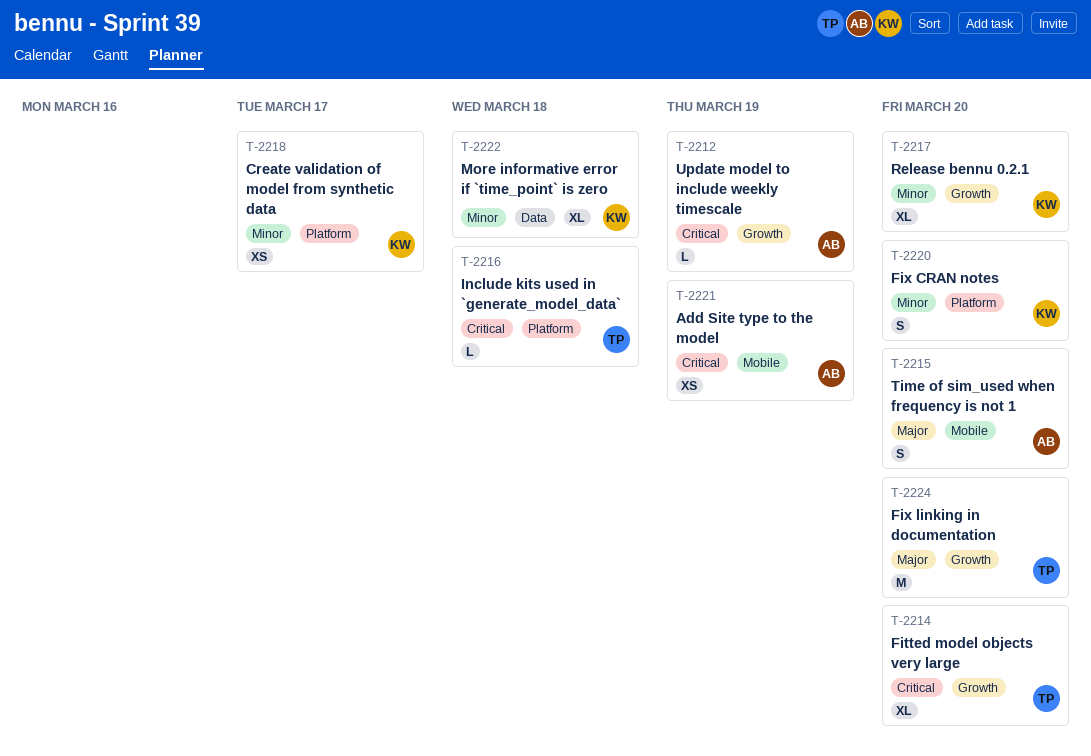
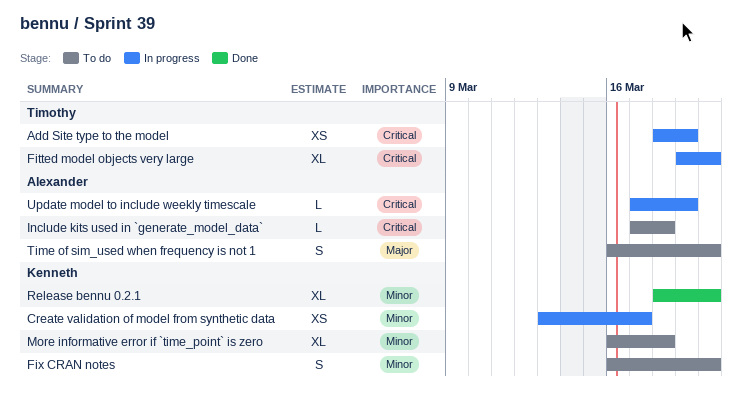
Add Site type to the model, owner: Alexander -> Timothy
Fix linking in documentation: present -> none
Include kits used in `generate_model_data`, owner: Timothy -> Alexander

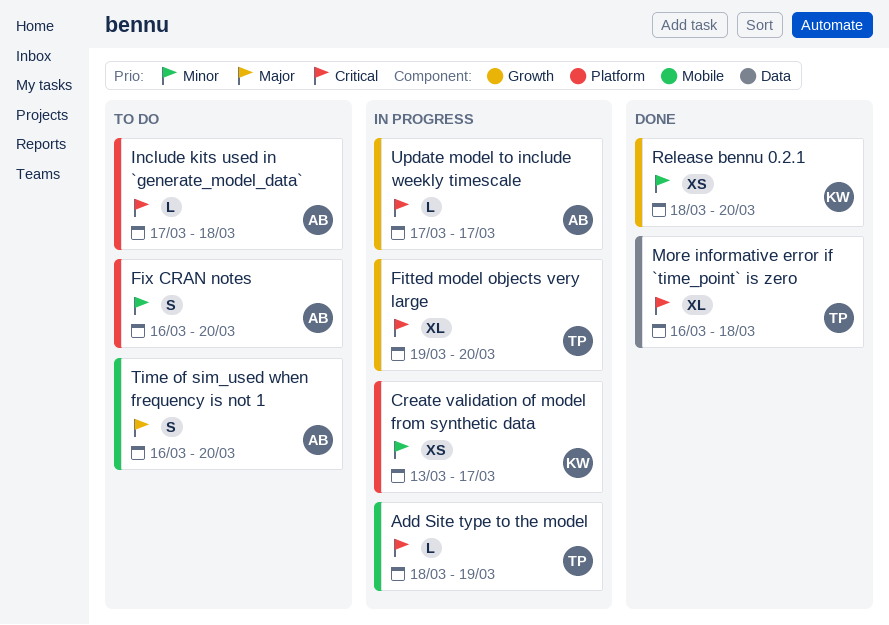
Add Site type to the model, estimate: XS -> L
Fix CRAN notes, owner: Kenneth -> Alexander
More informative error if `time_point` is zero, status: To do -> Done
More informative error if `time_point` is zero, owner: Kenneth -> Timothy
More informative error if `time_point` is zero, priority: Minor -> Critical
Release bennu 0.2.1, estimate: XL -> XS
Update model to include weekly timescale, due: Mar 19 -> Mar 17

